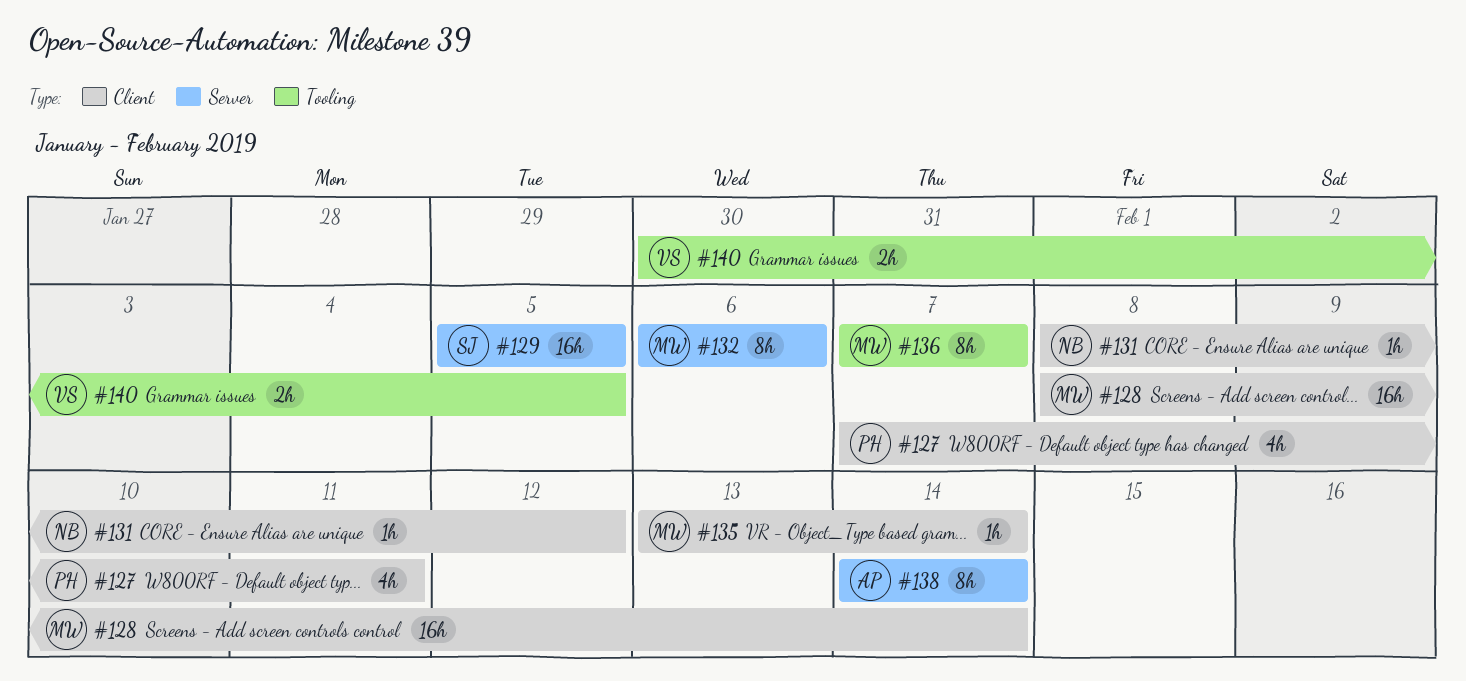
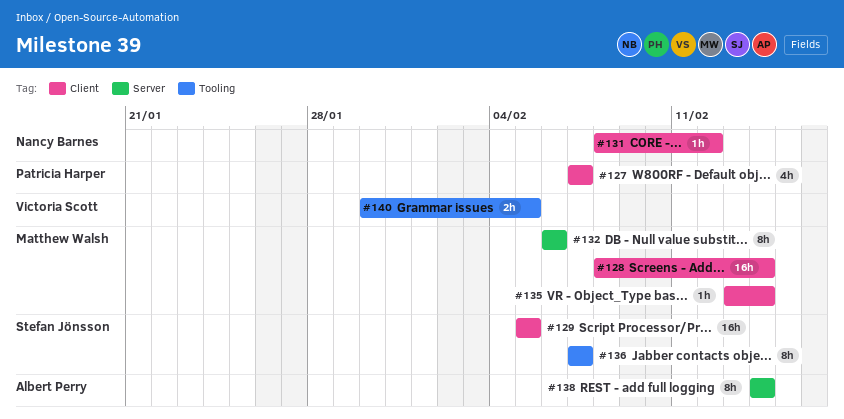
#127, due: Feb 11 -> Feb 7
#129, label: Server -> Client
#136, owner: Matthew Walsh -> Stefan Jönsson

